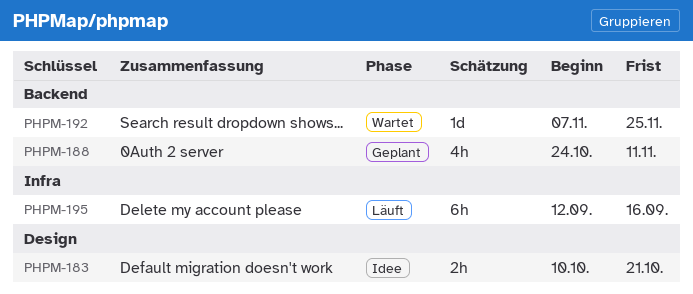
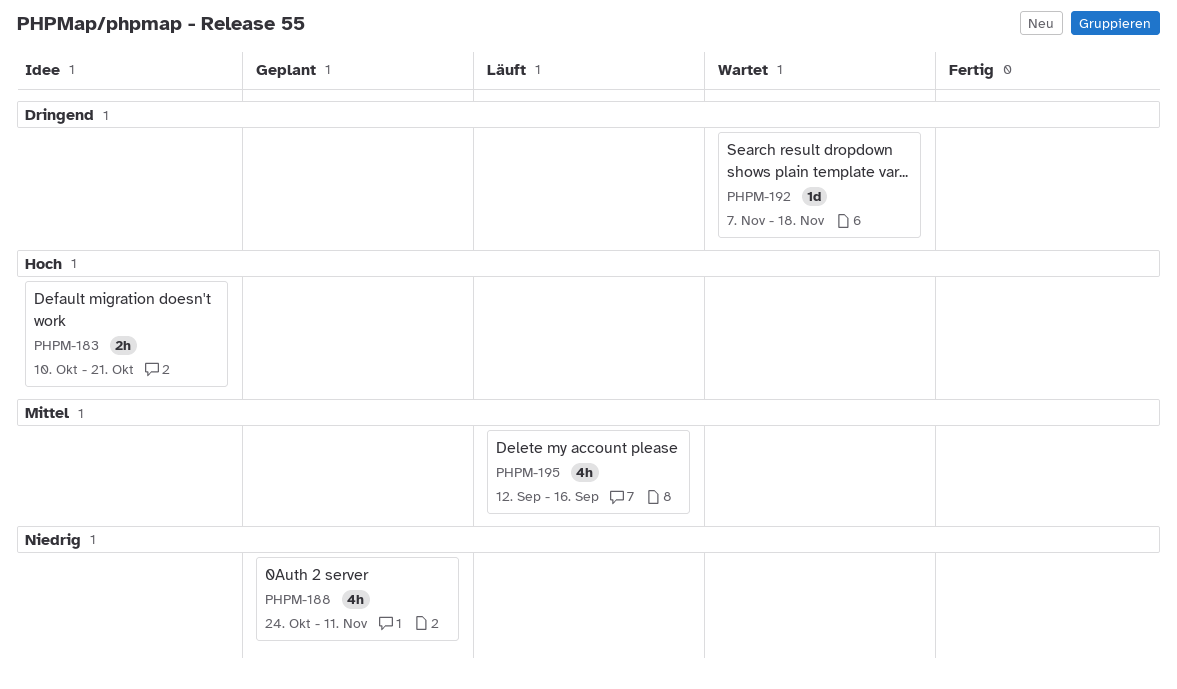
PHPM-192, due: Nov 25 -> Nov 18
PHPM-195, estimate: 6h -> 4h

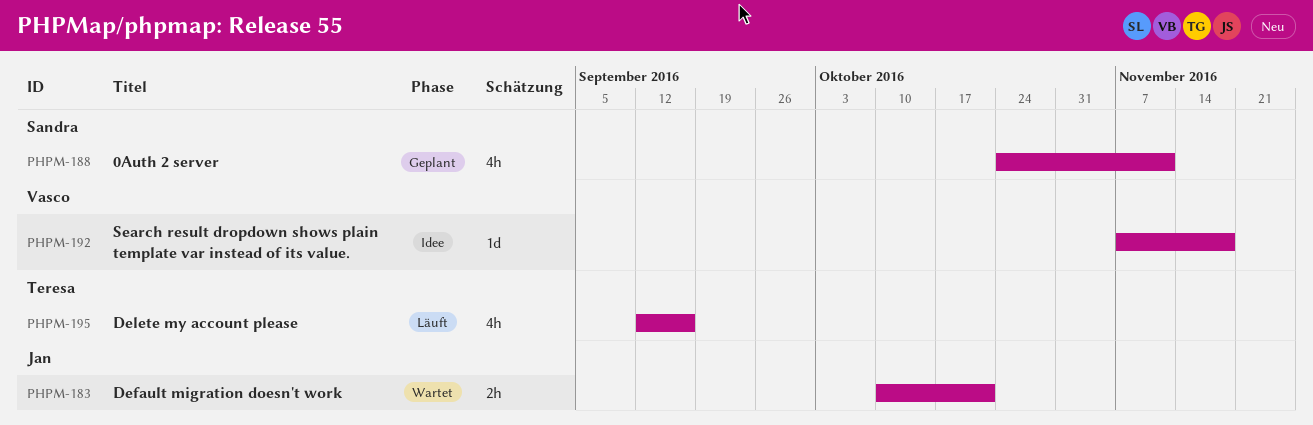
PHPM-183, status: Idee -> Wartet
PHPM-192, status: Wartet -> Idee

